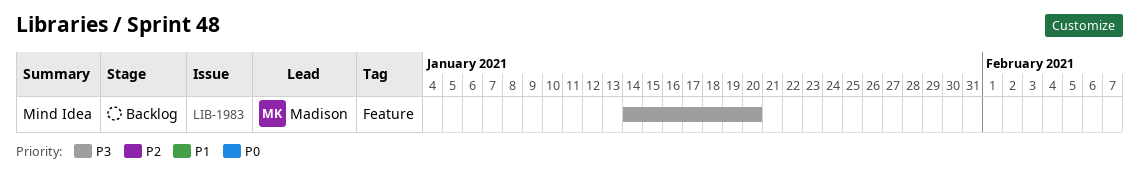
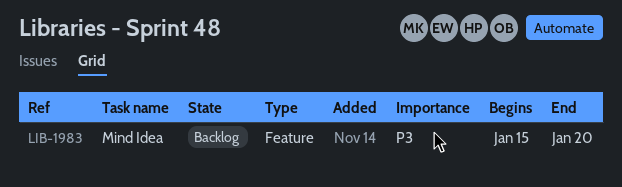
LIB-1983, start: Jan 14 -> Jan 15

